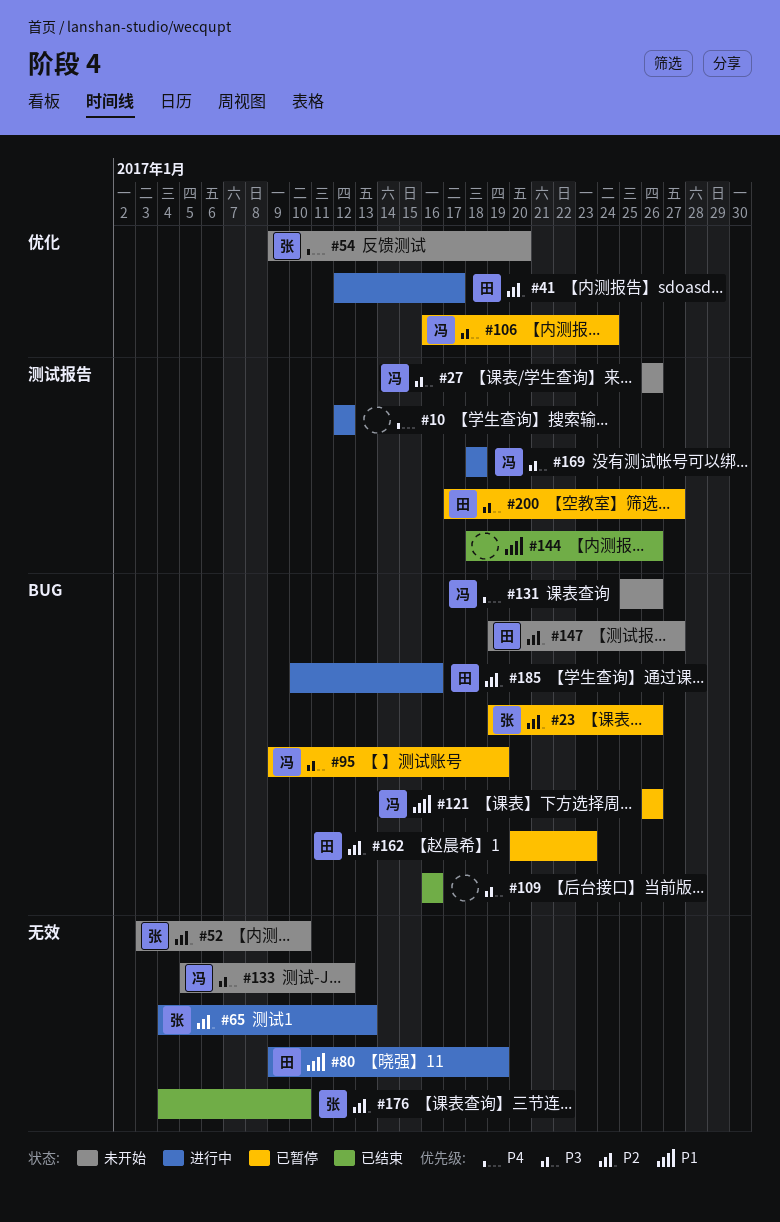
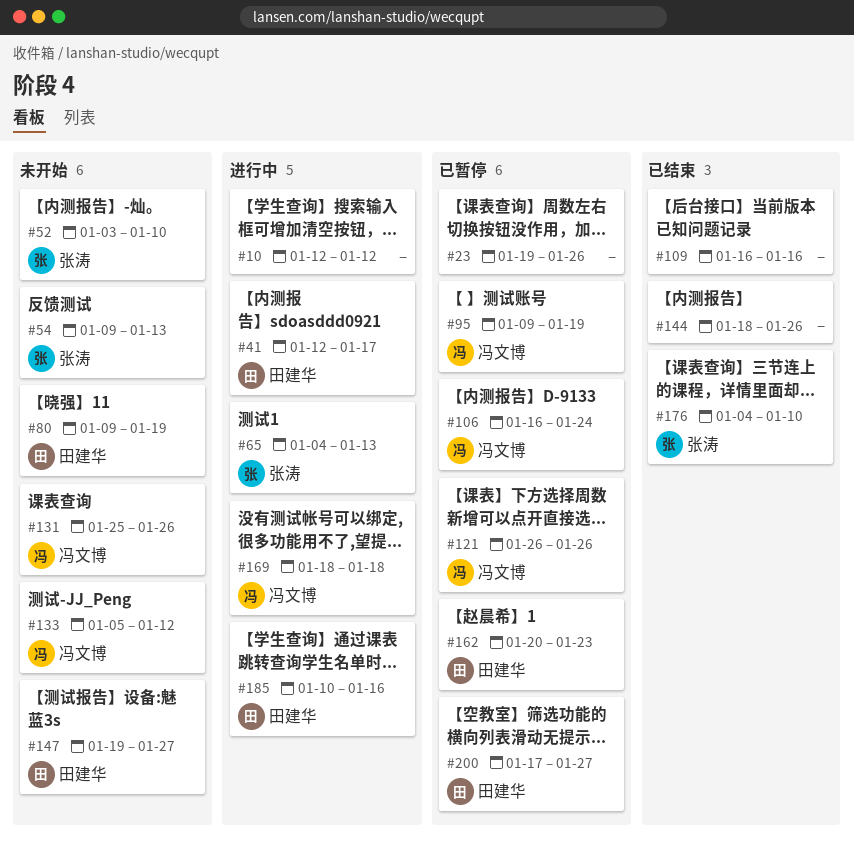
#23, owner: 张涛 -> none
#27: present -> none
#54, due: Jan 20 -> Jan 13
#80, status: 进行中 -> 未开始

